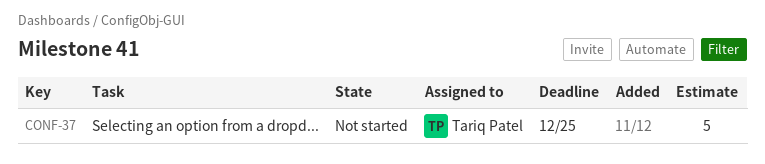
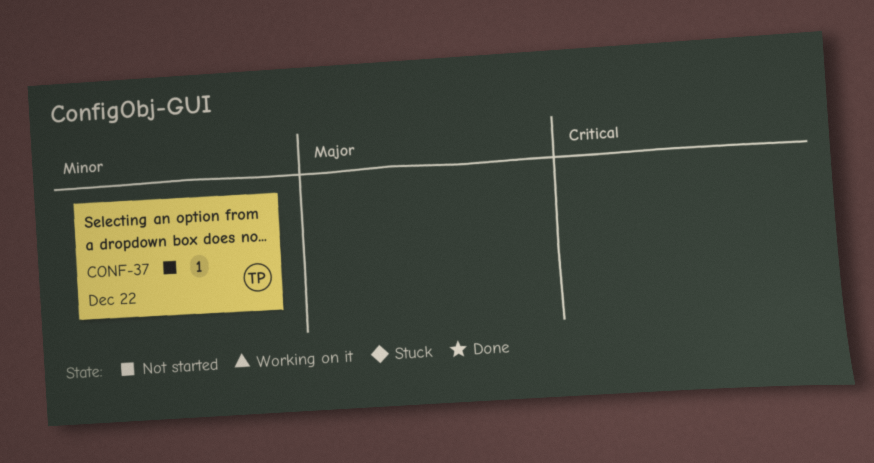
CONF-37, estimate: 5 -> 1
CONF-37, due: Dec 25 -> Dec 22

